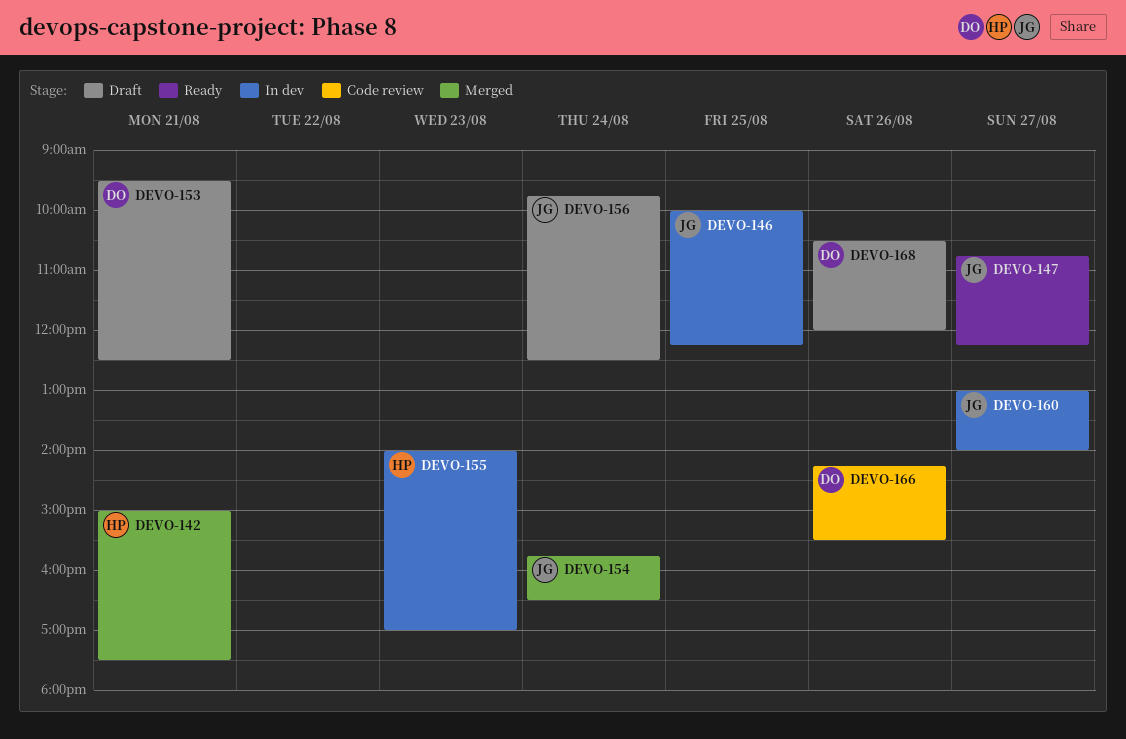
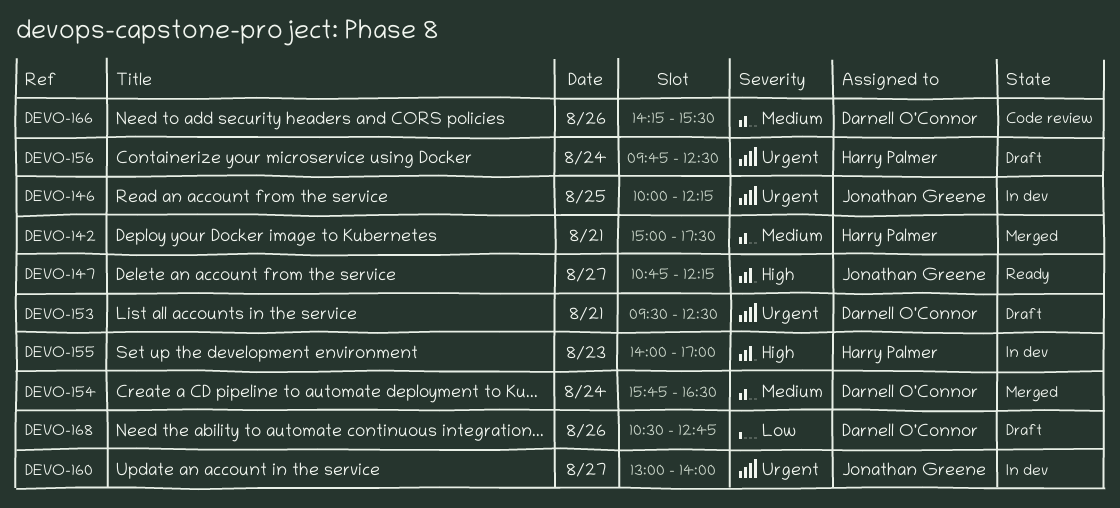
DEVO-154, owner: Jonathan Greene -> Darnell O'Connor
DEVO-156, owner: Jonathan Greene -> Harry Palmer
DEVO-168, ends: 12:00 -> 12:45

